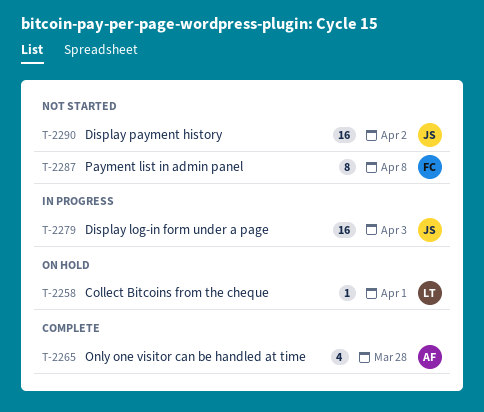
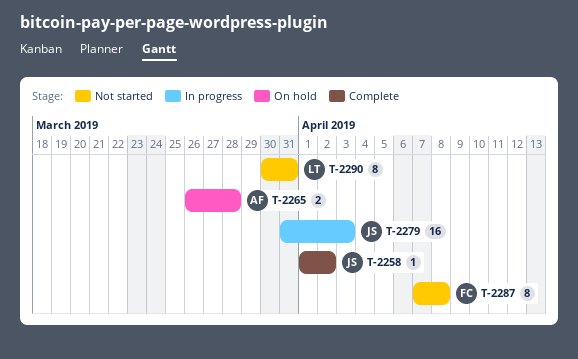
T-2258, status: On hold -> Complete
T-2258, owner: LT -> JS
T-2258, due: Apr 1 -> Apr 2
T-2265, status: Complete -> On hold
T-2265, estimate: 4 -> 2
T-2290, owner: JS -> LT
T-2290, estimate: 16 -> 8
T-2290, due: Apr 2 -> Mar 31

